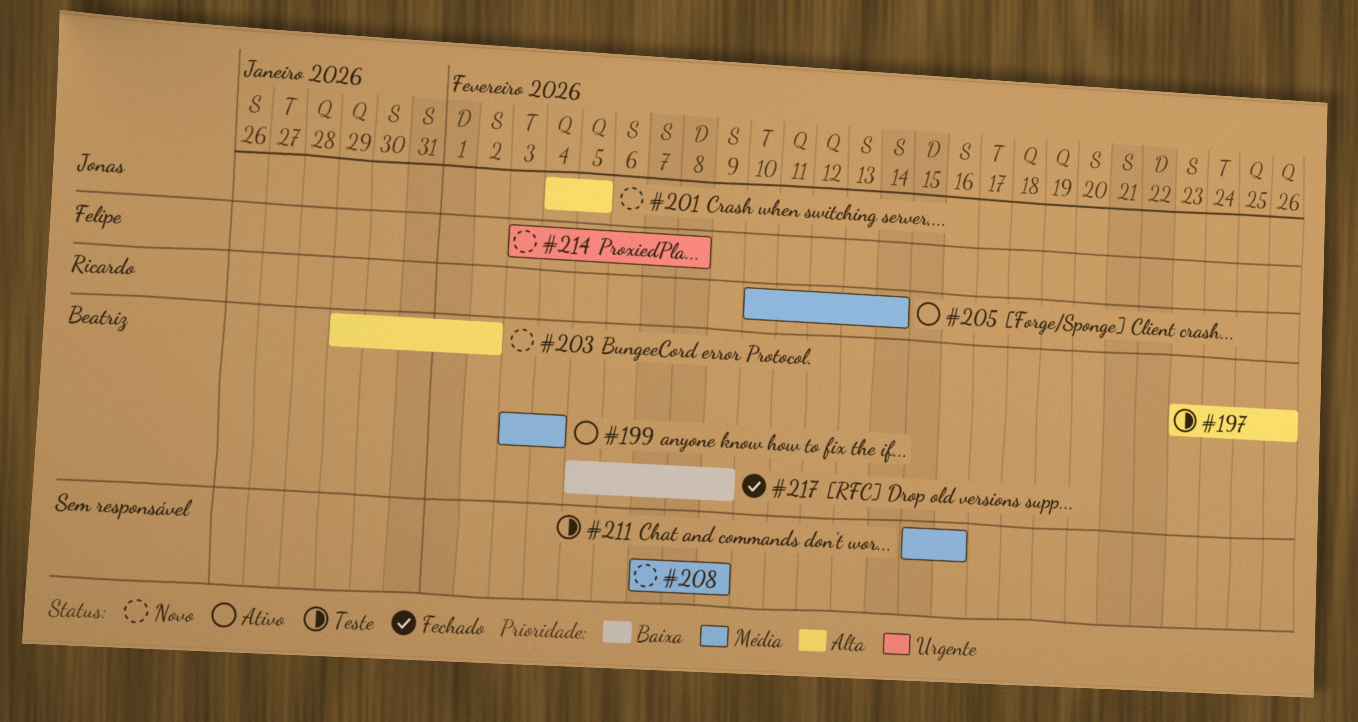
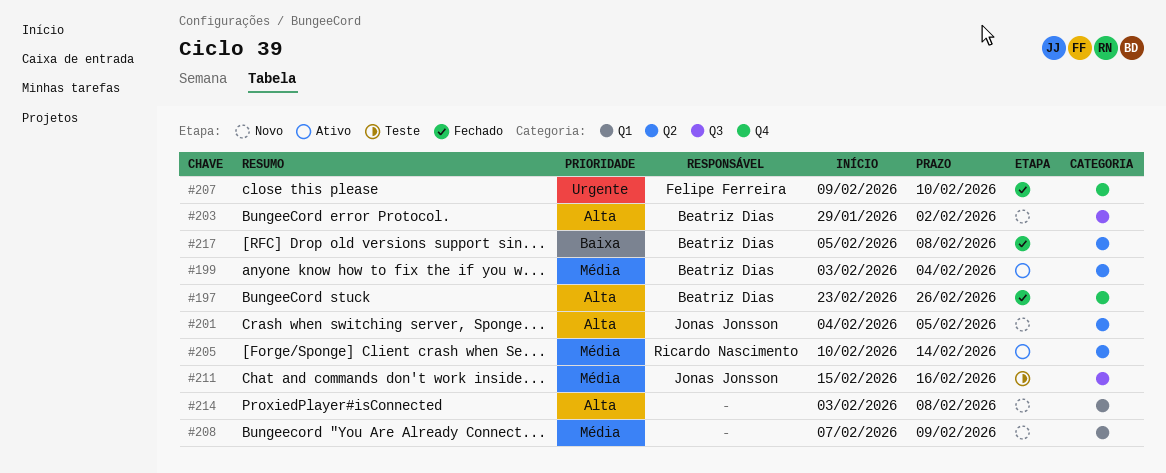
#197, status: Teste -> Fechado
#207: none -> present
#211, owner: none -> Jonas Jonsson
#214, owner: Felipe Ferreira -> none
#214, priority: Urgente -> Alta
#217, due: Feb 9 -> Feb 8

